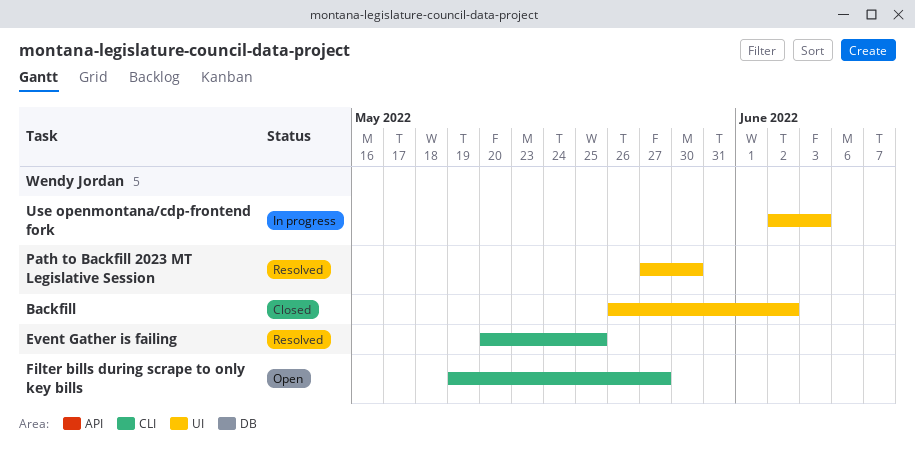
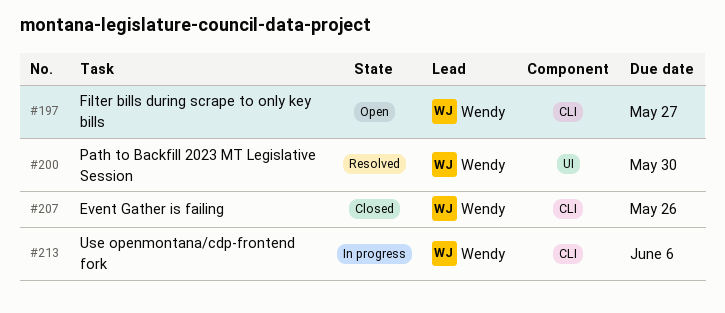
Backfill: present -> none
Event Gather is failing, status: Resolved -> Closed
Event Gather is failing, due: May 25 -> May 26
Use openmontana/cdp-frontend fork, label: UI -> CLI
Use openmontana/cdp-frontend fork, due: Jun 3 -> Jun 6

